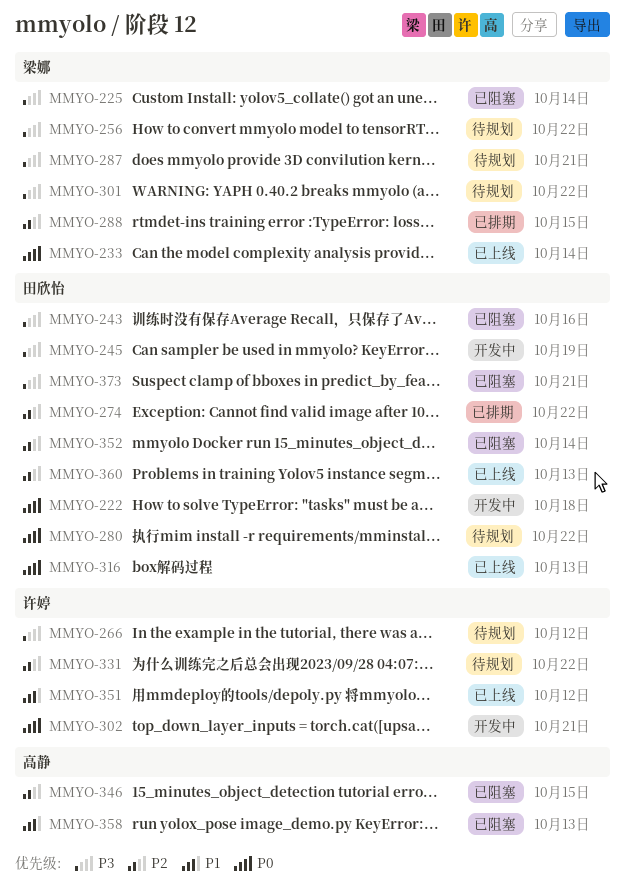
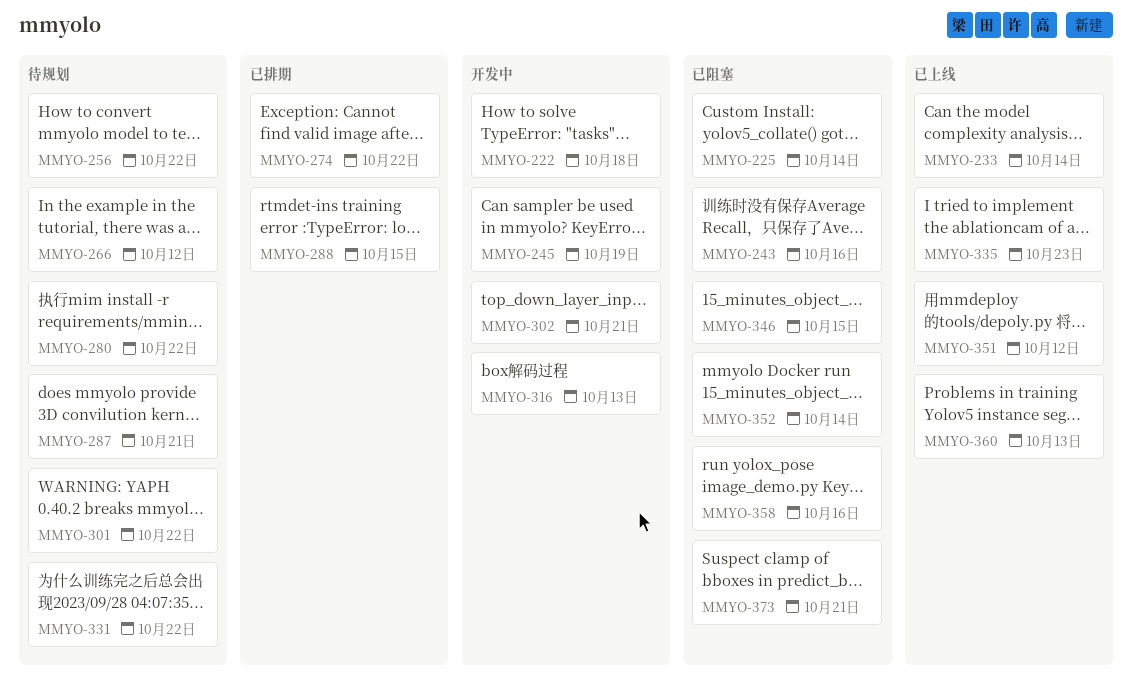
MMYO-316, status: 已上线 -> 开发中
MMYO-335: none -> present
MMYO-358, due: Oct 13 -> Oct 16

